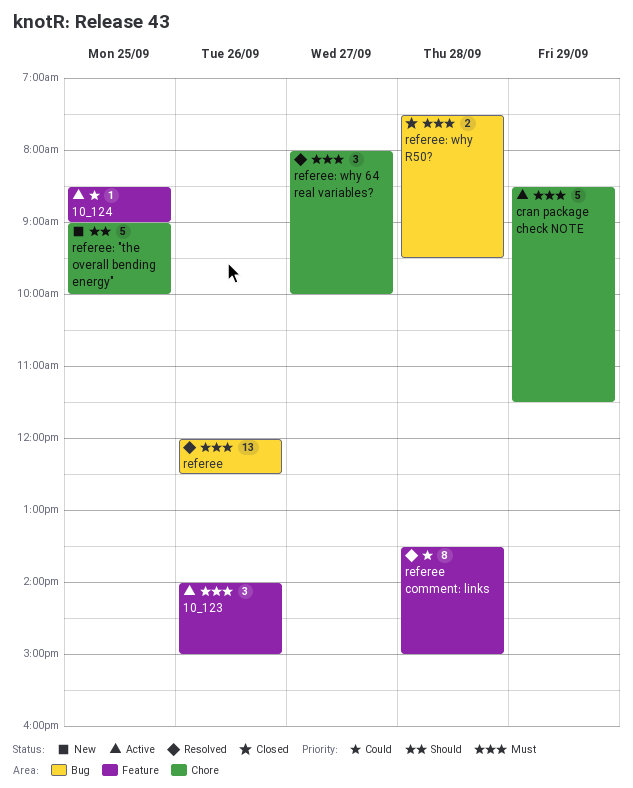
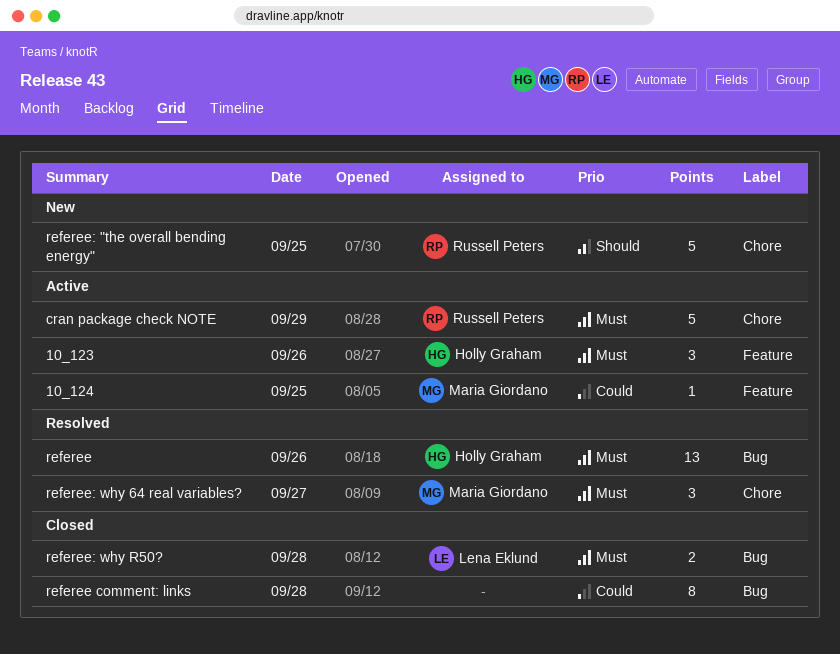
referee comment: links, status: Resolved -> Closed
referee comment: links, label: Feature -> Bug

